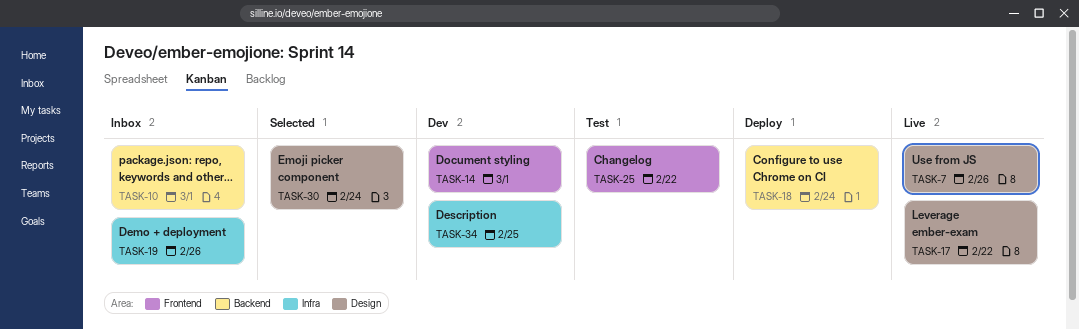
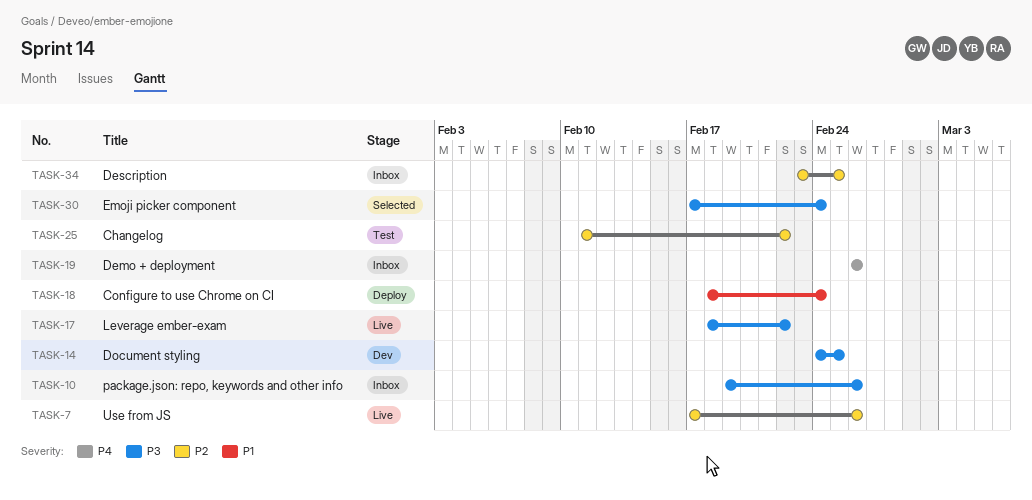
TASK-10, due: Mar 1 -> Feb 26
TASK-14, due: Mar 1 -> Feb 25
TASK-34, status: Dev -> Inbox

